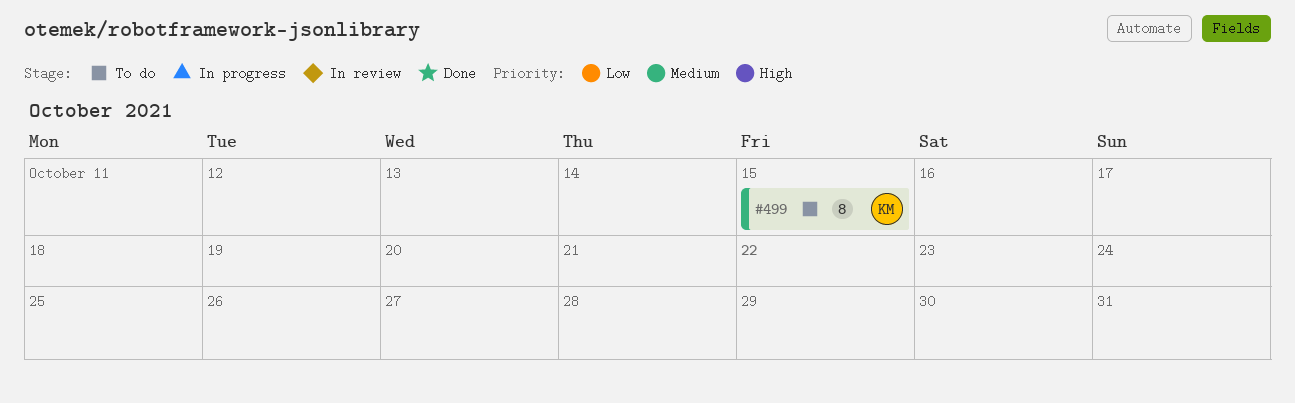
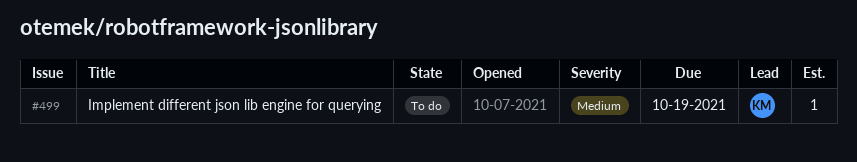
#499, estimate: 8 -> 1
#499, due: Oct 15 -> Oct 19

